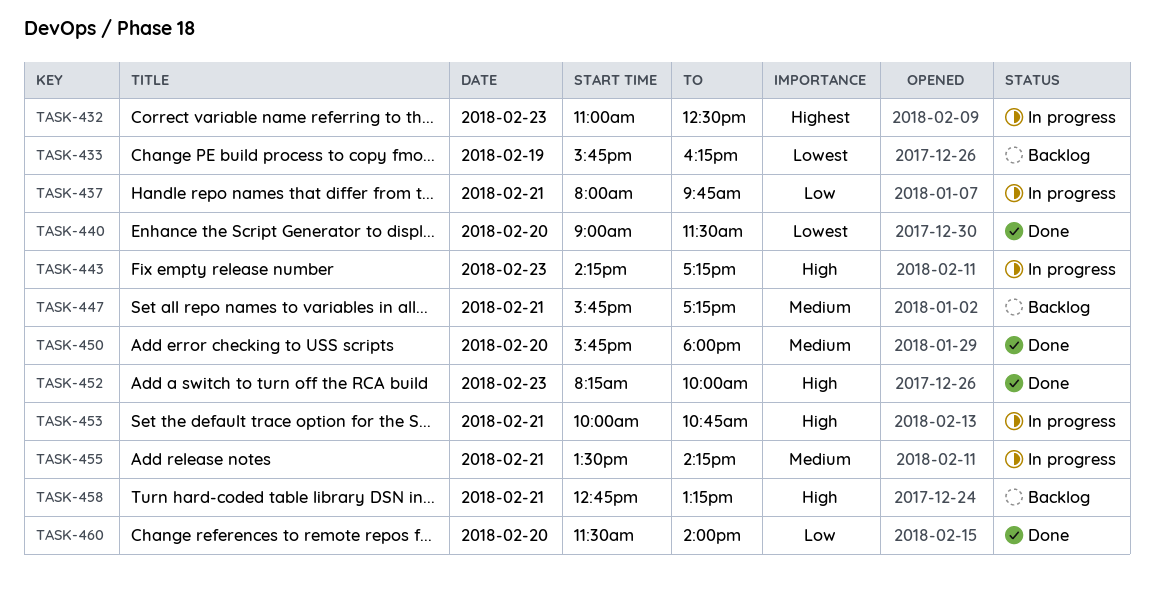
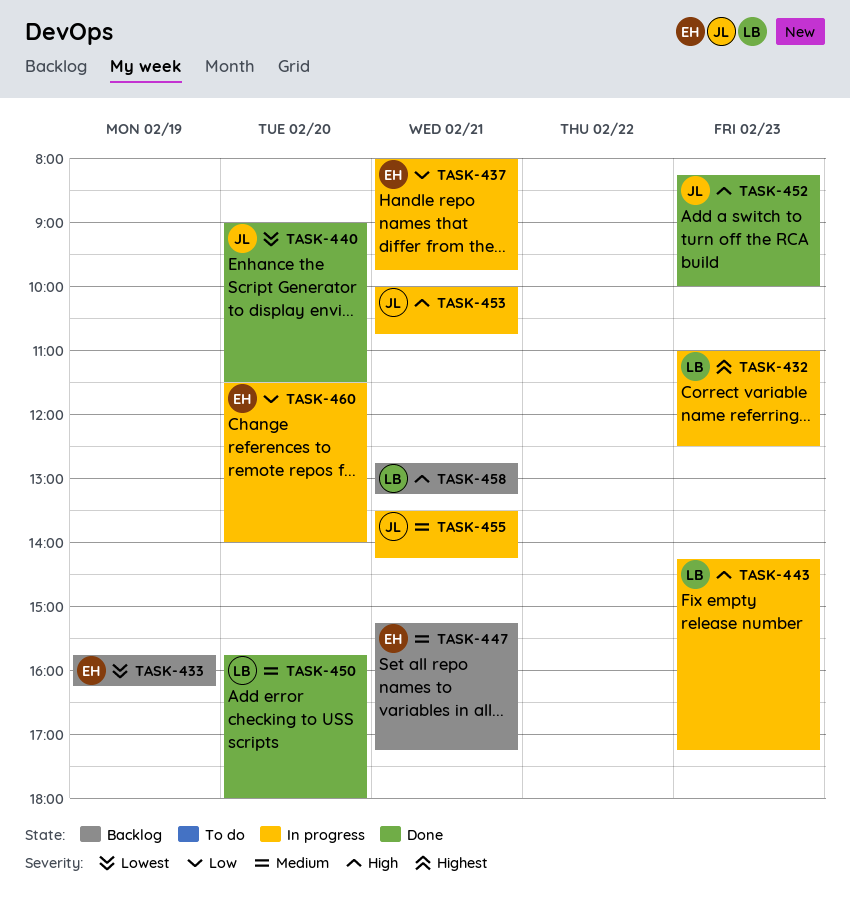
TASK-447, begins: 15:45 -> 15:15
TASK-460, status: Done -> In progress

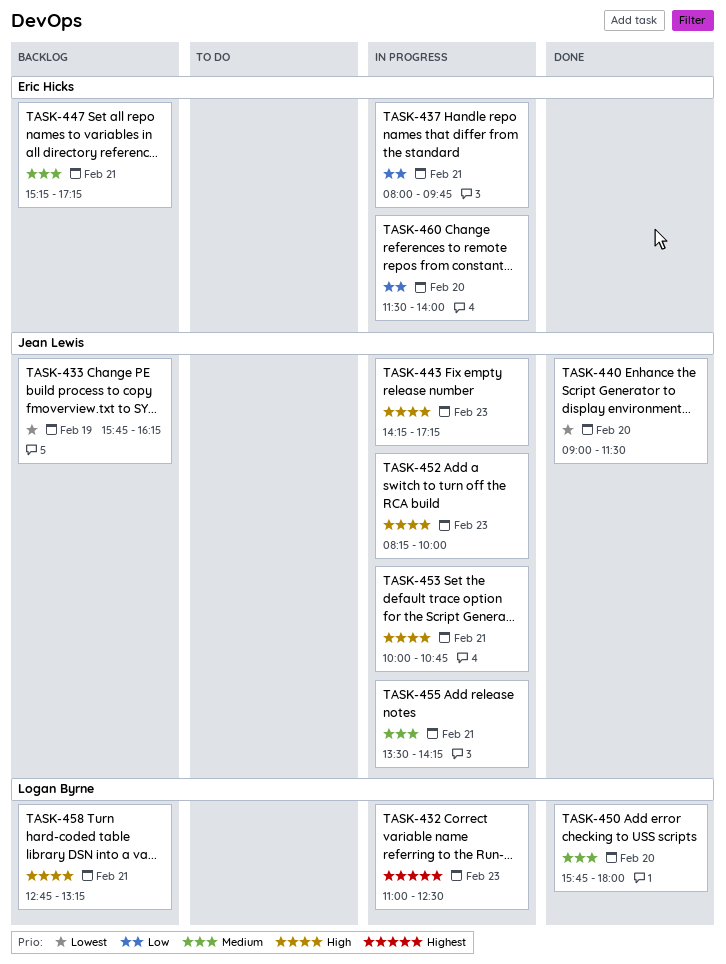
TASK-433, owner: Eric Hicks -> Jean Lewis
TASK-443, owner: Logan Byrne -> Jean Lewis
TASK-452, status: Done -> In progress

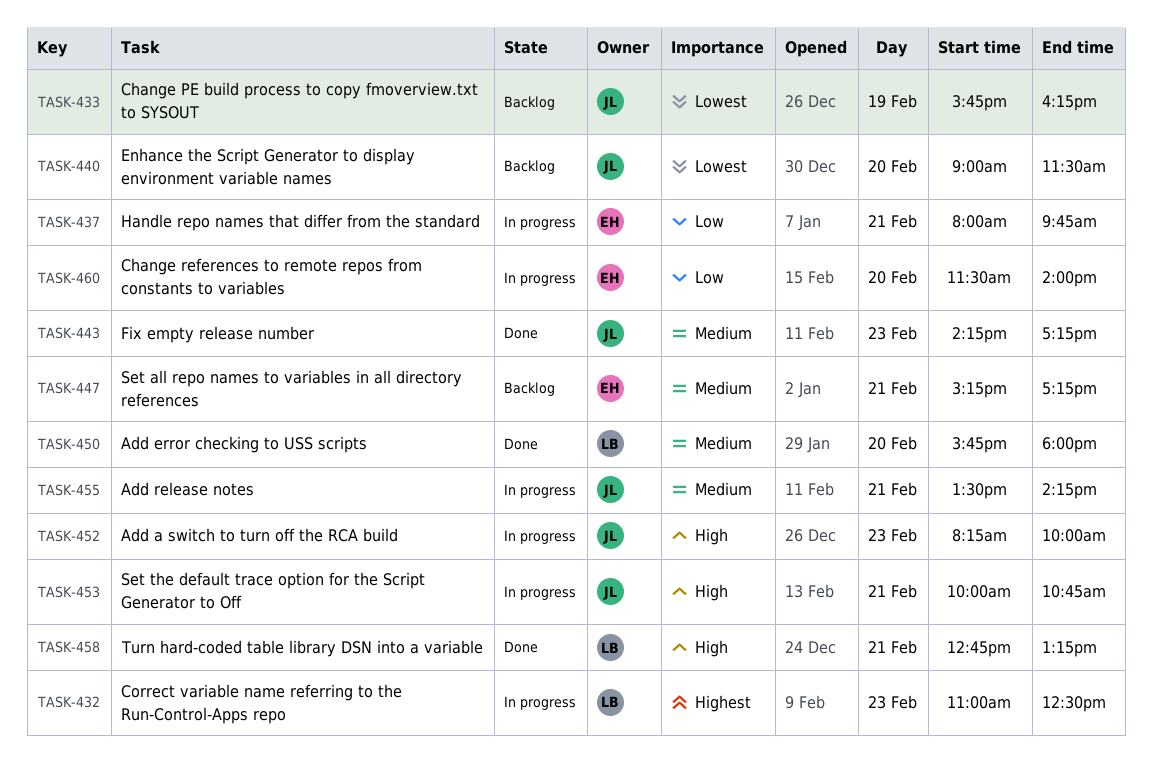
TASK-440, status: Done -> Backlog
TASK-443, status: In progress -> Done
TASK-443, priority: High -> Medium
TASK-458, status: Backlog -> Done

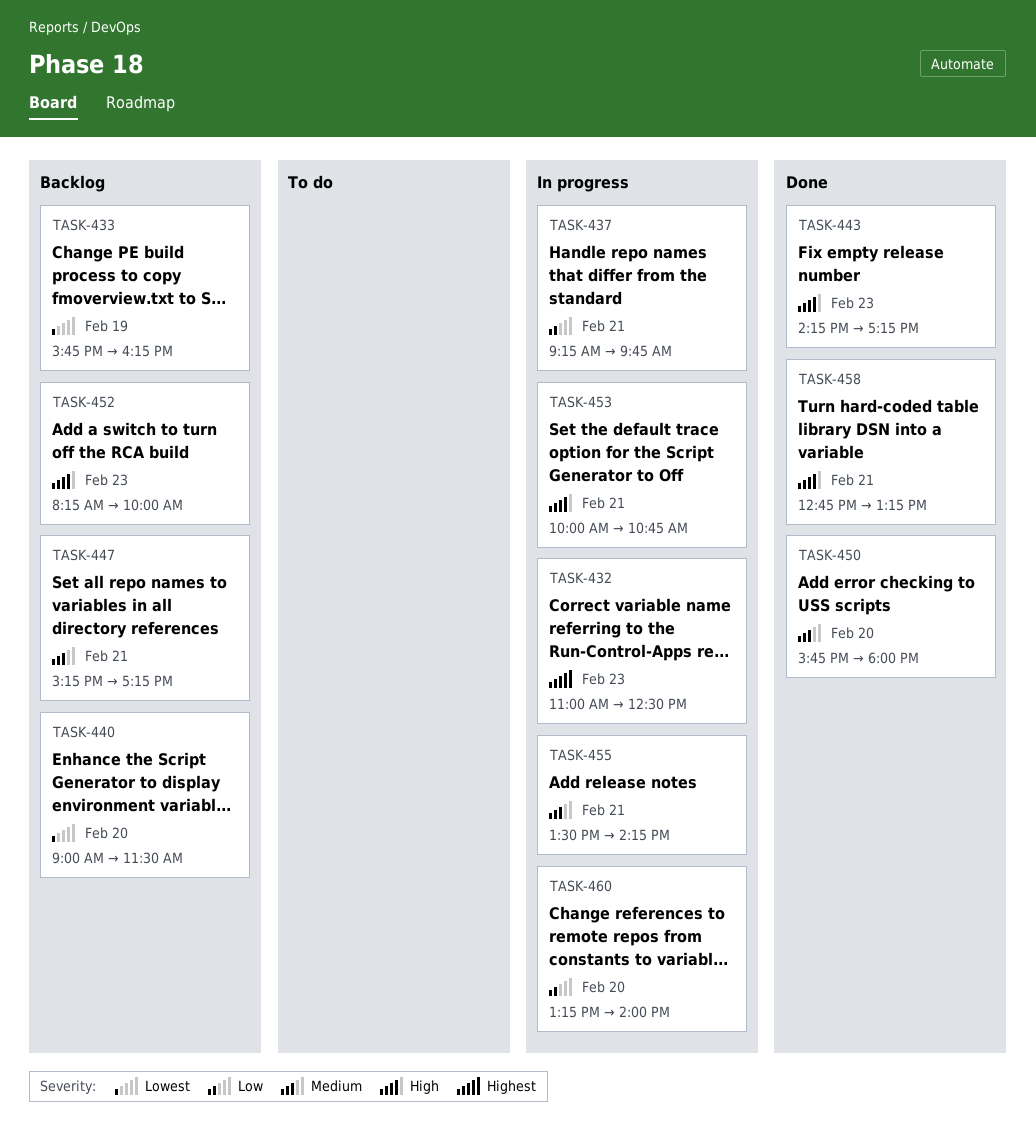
TASK-437, begins: 08:00 -> 09:15
TASK-443, priority: Medium -> High
TASK-452, status: In progress -> Backlog
TASK-460, begins: 11:30 -> 13:15

